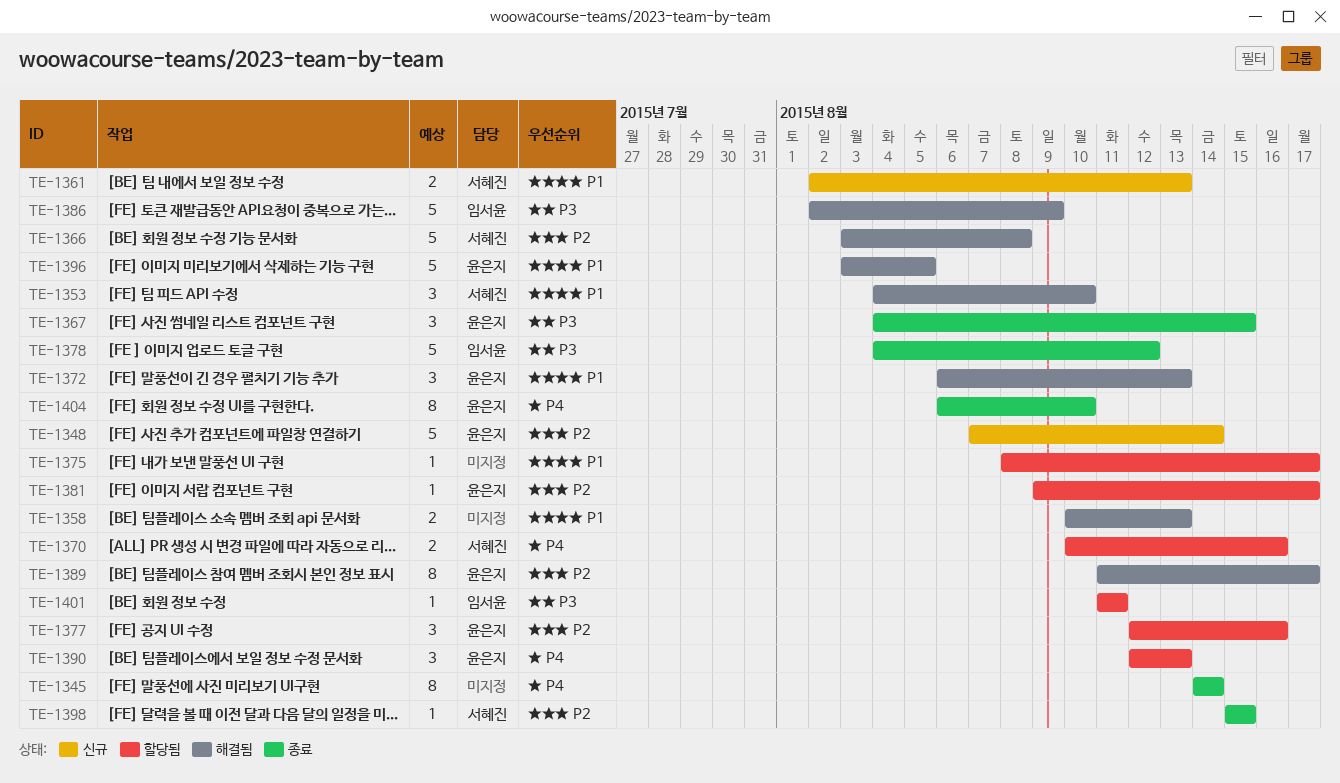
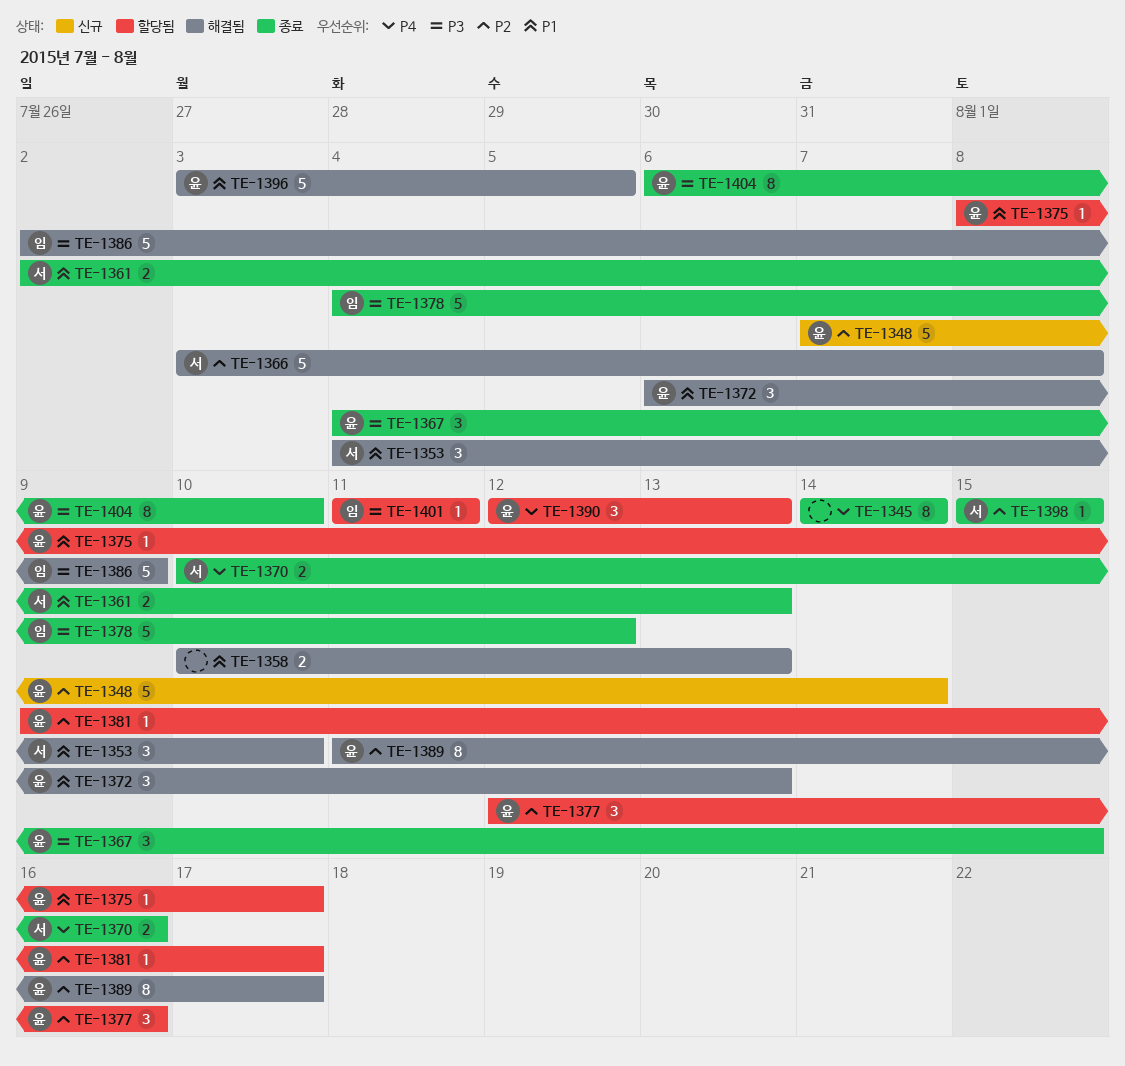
TE-1361, status: 신규 -> 종료
TE-1370, status: 할당됨 -> 종료
TE-1375, owner: none -> 윤은지
TE-1404, priority: P4 -> P3

